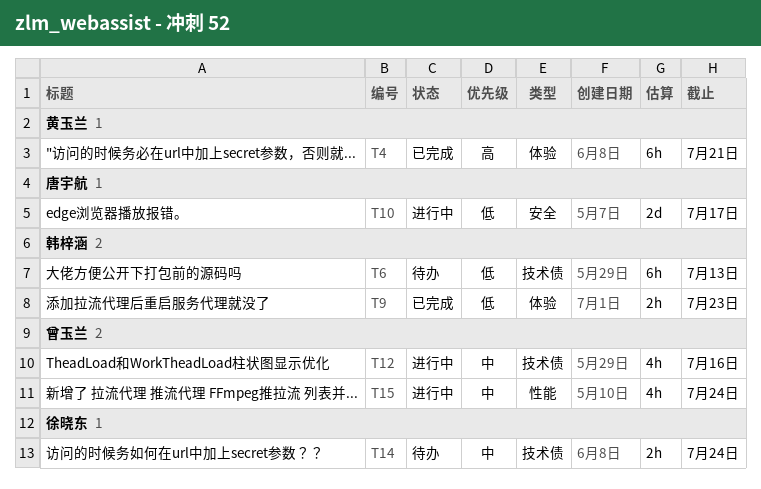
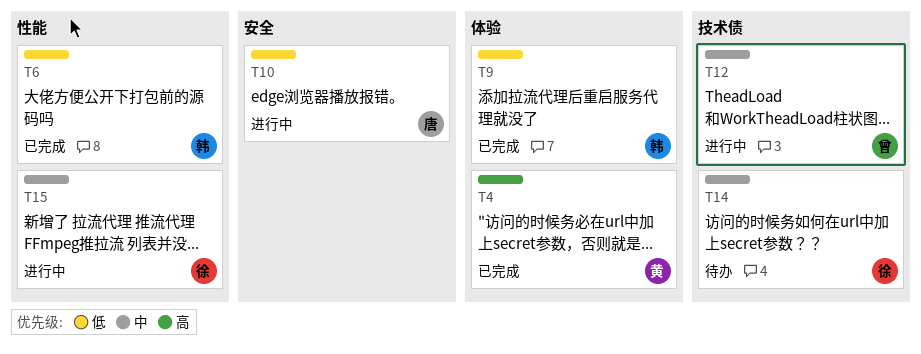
T6, status: 待办 -> 已完成
T6, label: 技术债 -> 性能
T15, owner: 曾玉兰 -> 徐晓东

